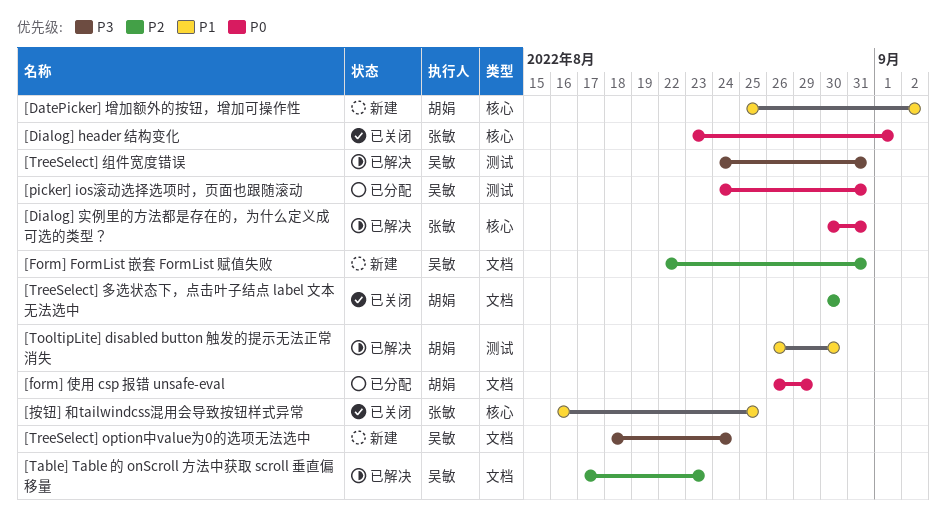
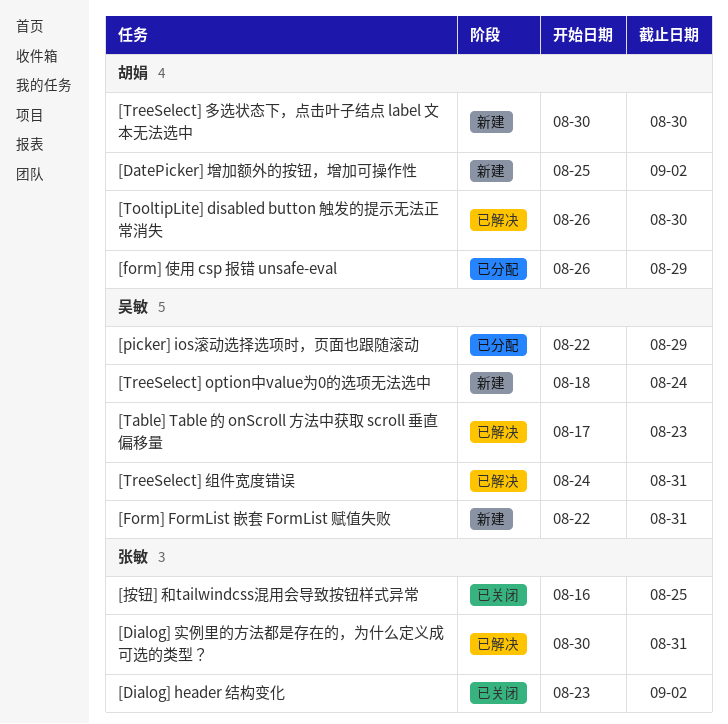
[Dialog] header 结构变化, due: Sep 1 -> Sep 2
[picker] ios滚动选择选项时，页面也跟随滚动, start: Aug 24 -> Aug 22
[picker] ios滚动选择选项时，页面也跟随滚动, due: Aug 31 -> Aug 29
[TreeSelect] 多选状态下，点击叶子结点 label 文本无法选中, status: 已关闭 -> 新建

